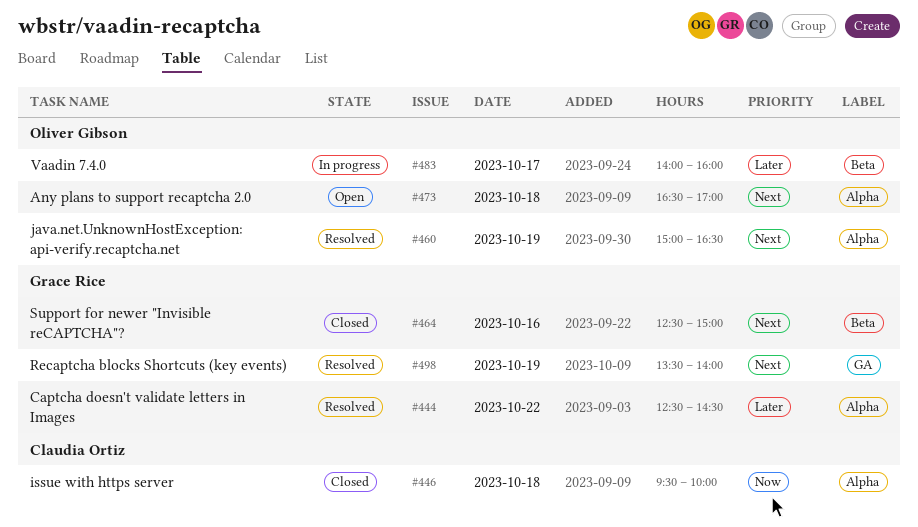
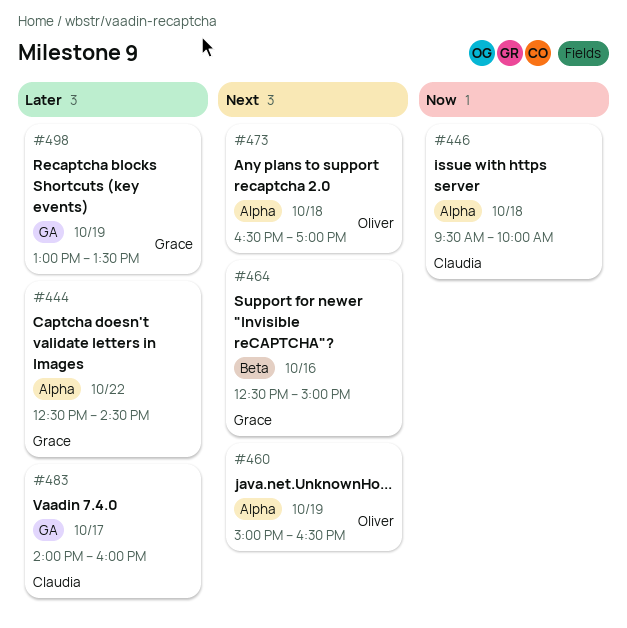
#483, owner: Oliver Gibson -> Claudia Ortiz
#483, label: Beta -> GA
#498, priority: Next -> Later
#498, begins: 13:30 -> 13:00
#498, ends: 14:00 -> 13:30

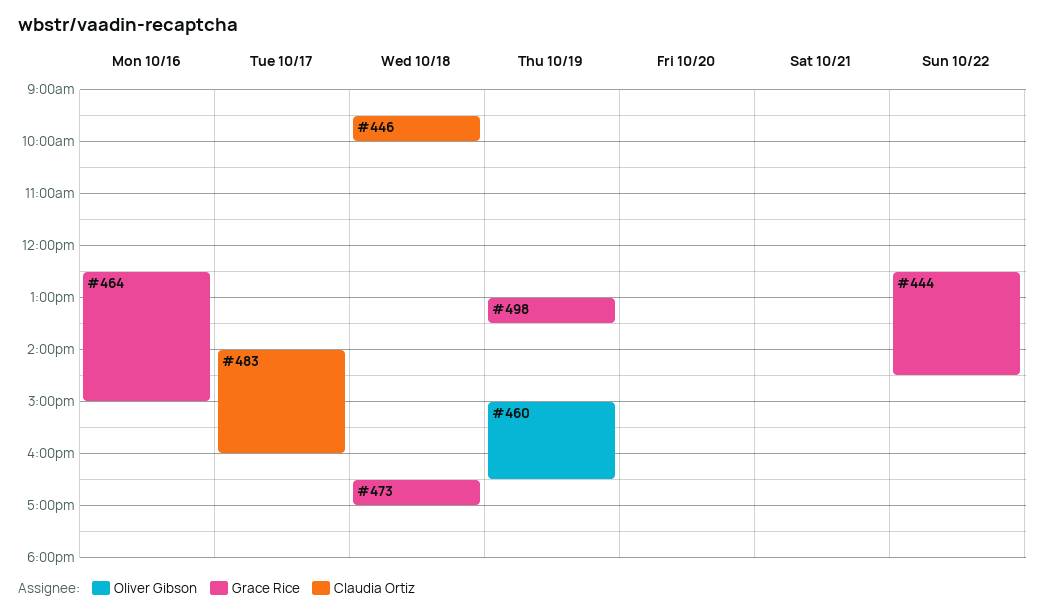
#473, owner: Oliver Gibson -> Grace Rice

